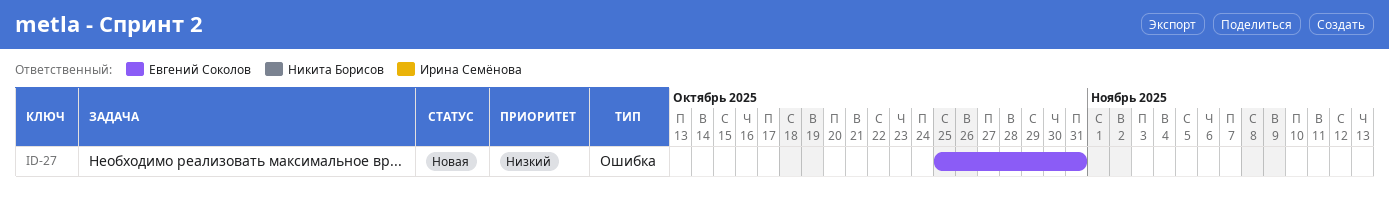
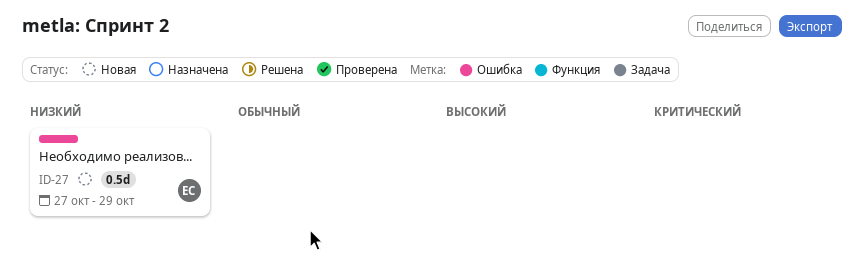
ID-27, start: Oct 25 -> Oct 27
ID-27, due: Oct 31 -> Oct 29

